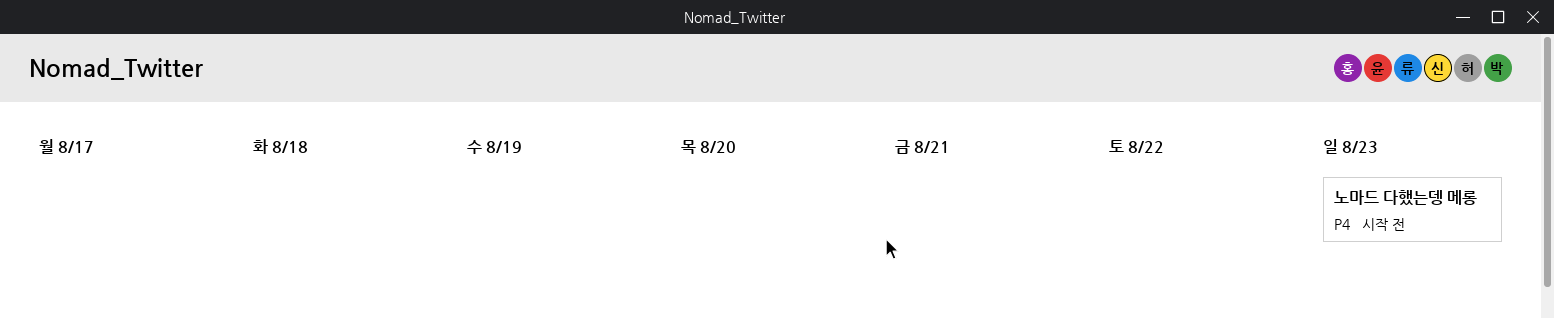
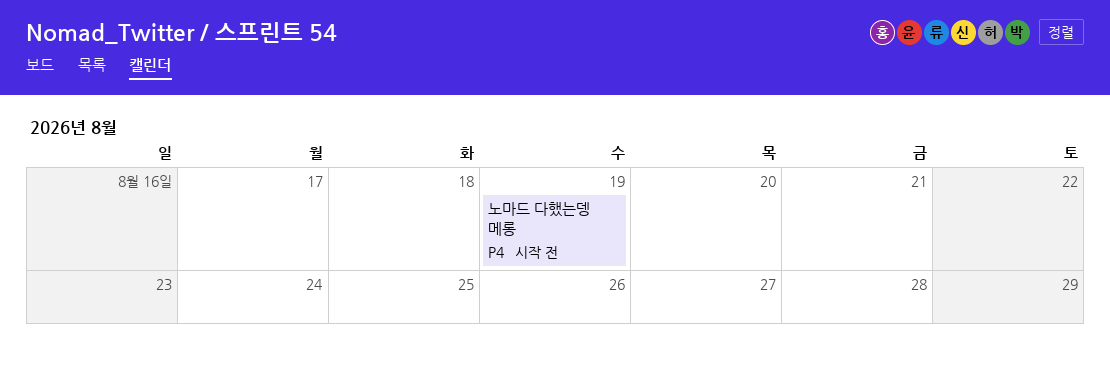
노마드 다했는뎅 메롱, due: Aug 23 -> Aug 19

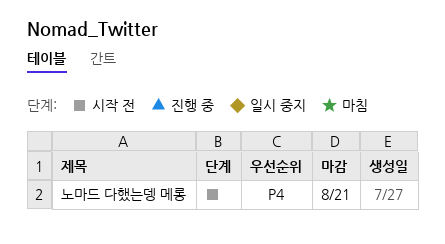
노마드 다했는뎅 메롱, due: Aug 19 -> Aug 21

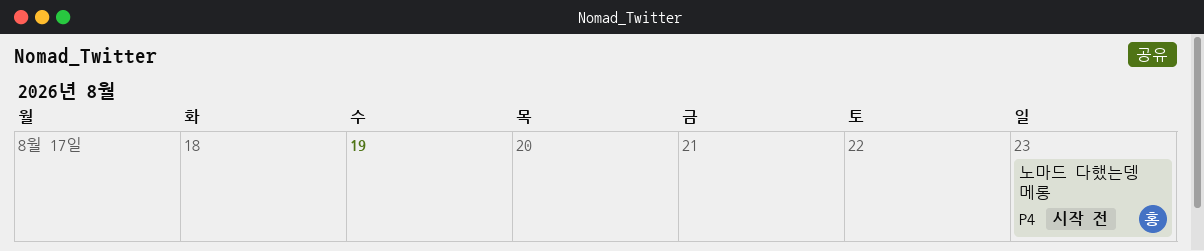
노마드 다했는뎅 메롱, due: Aug 21 -> Aug 23

